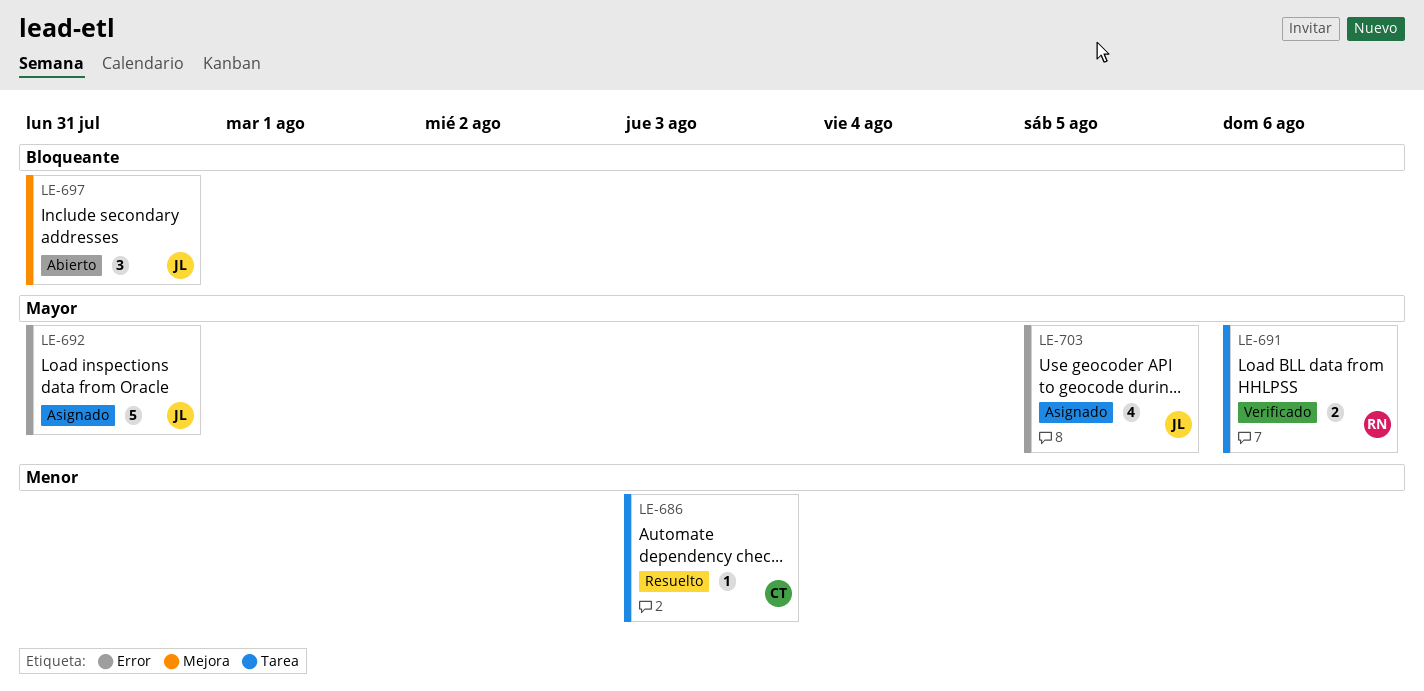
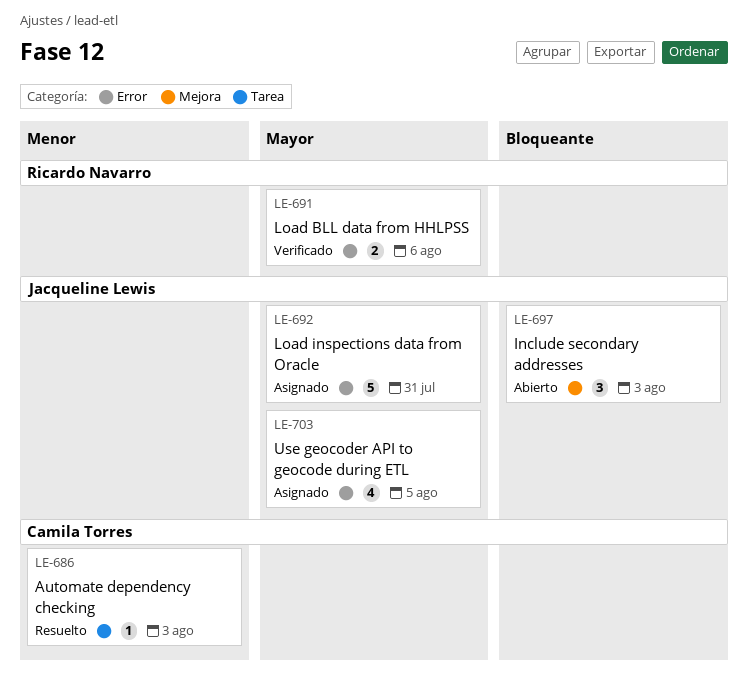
LE-691, label: Tarea -> Error
LE-697, due: Jul 31 -> Aug 3

